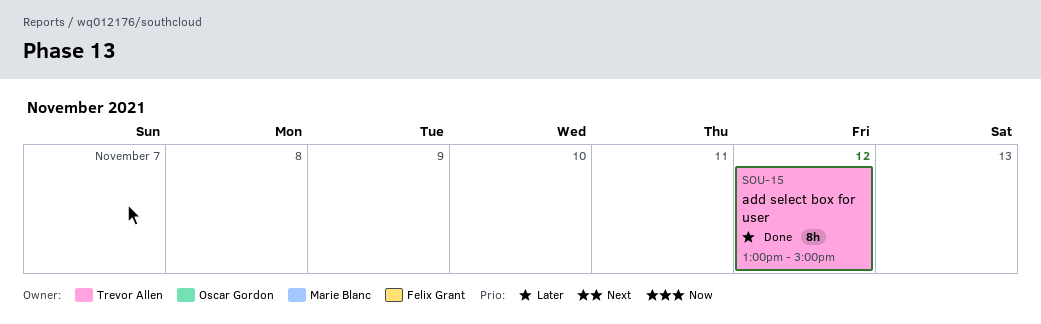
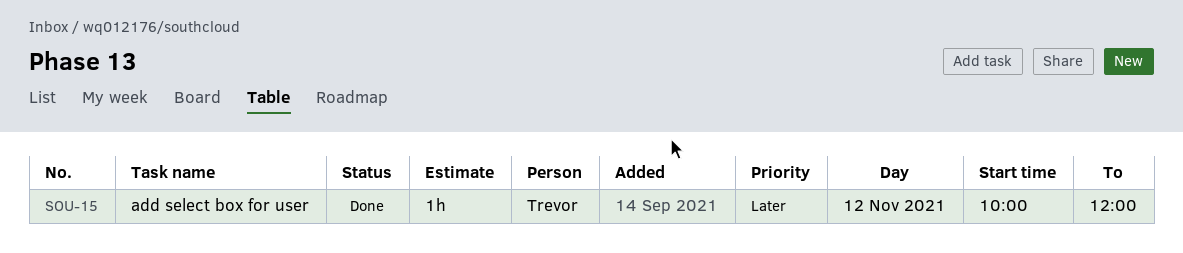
SOU-15, estimate: 8h -> 1h
SOU-15, begins: 13:00 -> 10:00
SOU-15, ends: 15:00 -> 12:00

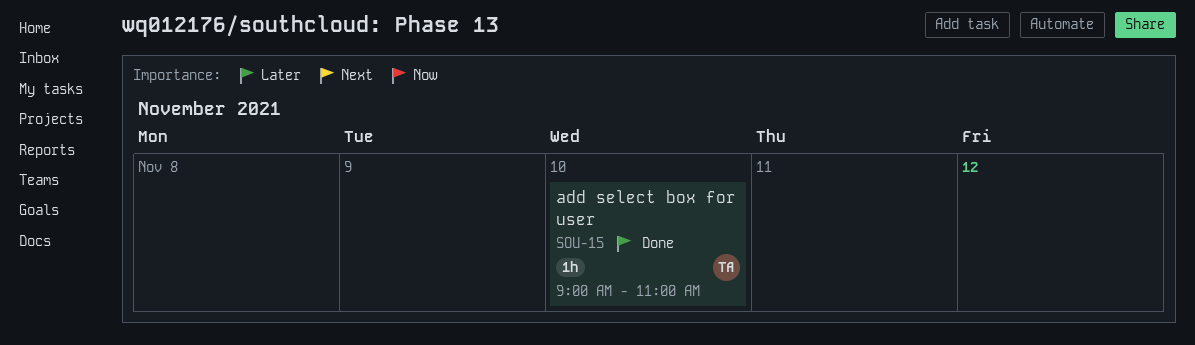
SOU-15, day: Nov 12 -> Nov 10
SOU-15, begins: 10:00 -> 09:00
SOU-15, ends: 12:00 -> 11:00

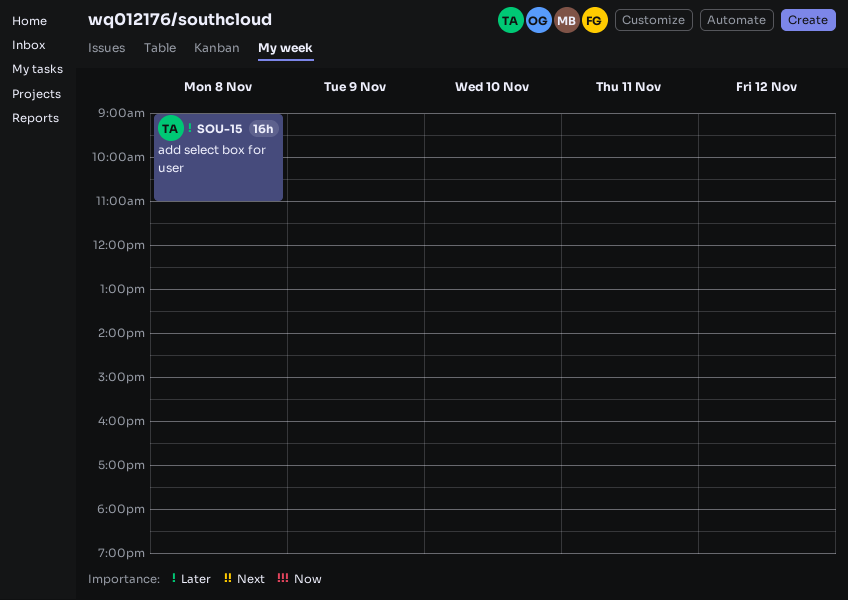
SOU-15, estimate: 1h -> 16h
SOU-15, day: Nov 10 -> Nov 8

